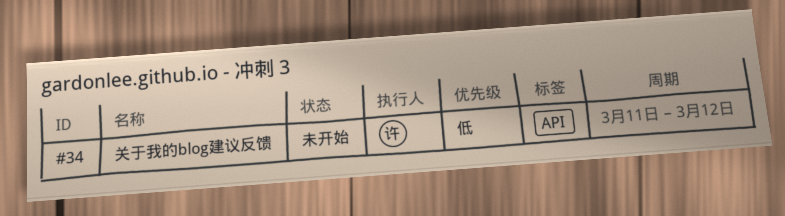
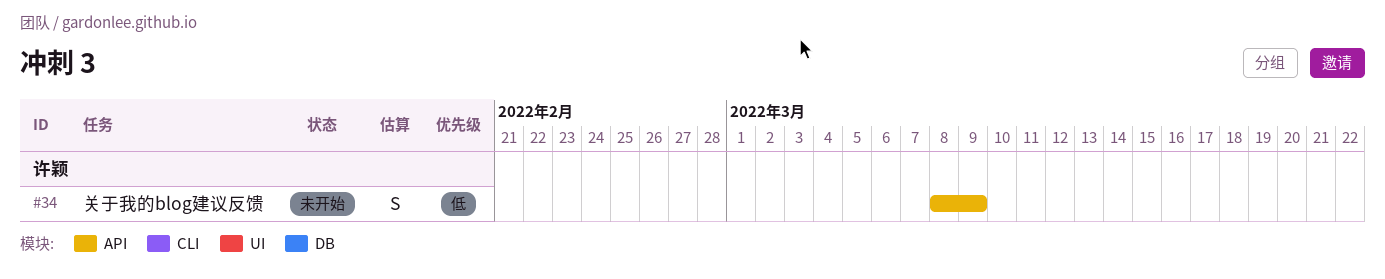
#34, start: Mar 11 -> Mar 8
#34, due: Mar 12 -> Mar 9

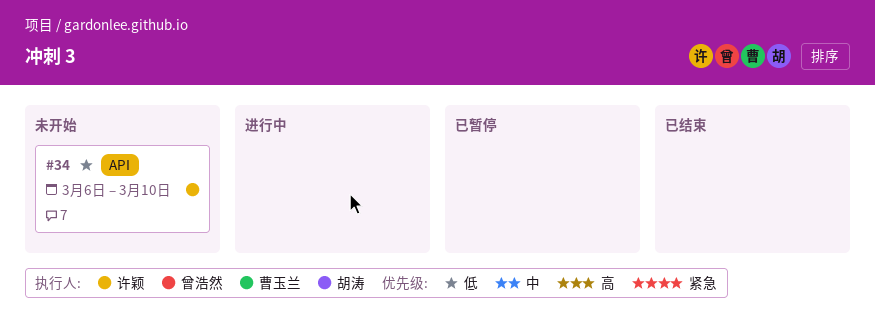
#34, start: Mar 8 -> Mar 6
#34, due: Mar 9 -> Mar 10

